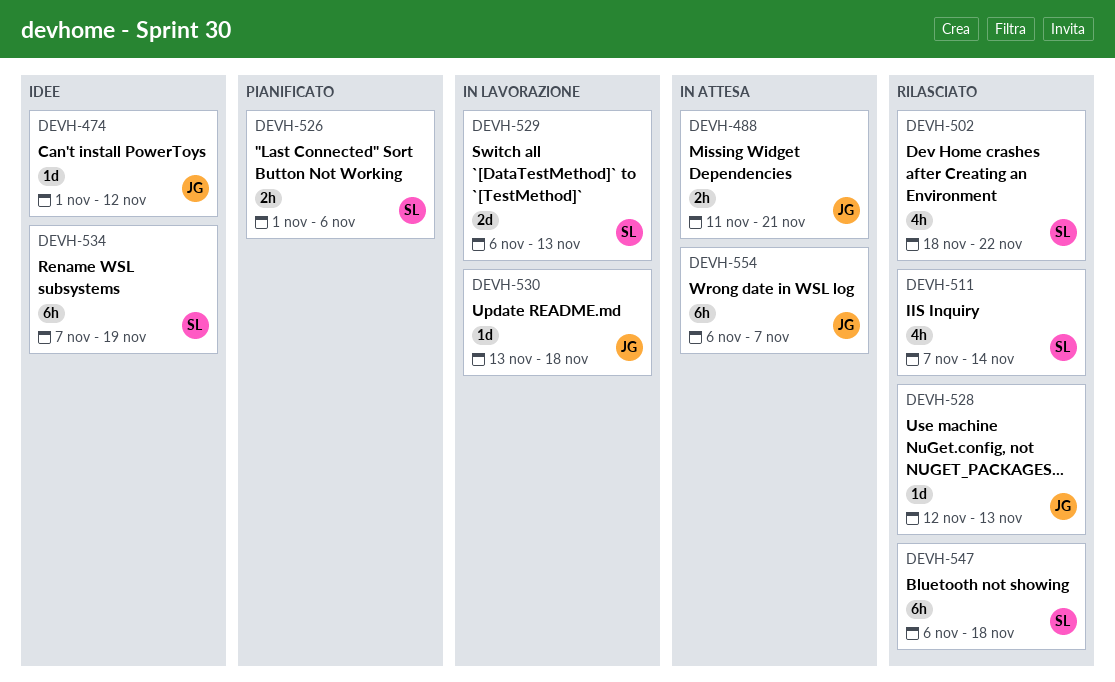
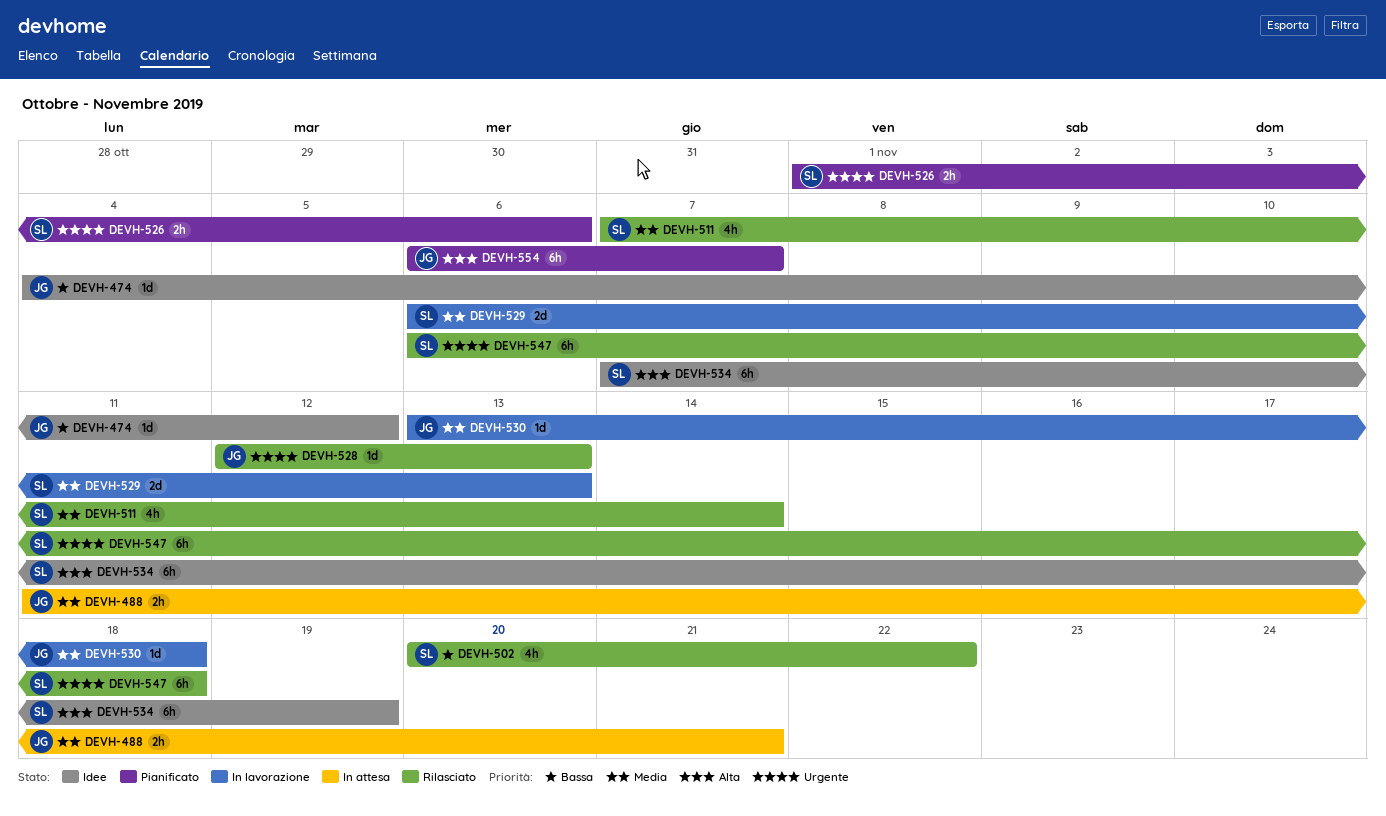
DEVH-474, start: Nov 1 -> Nov 4
DEVH-502, start: Nov 18 -> Nov 20
DEVH-554, status: In attesa -> Pianificato

